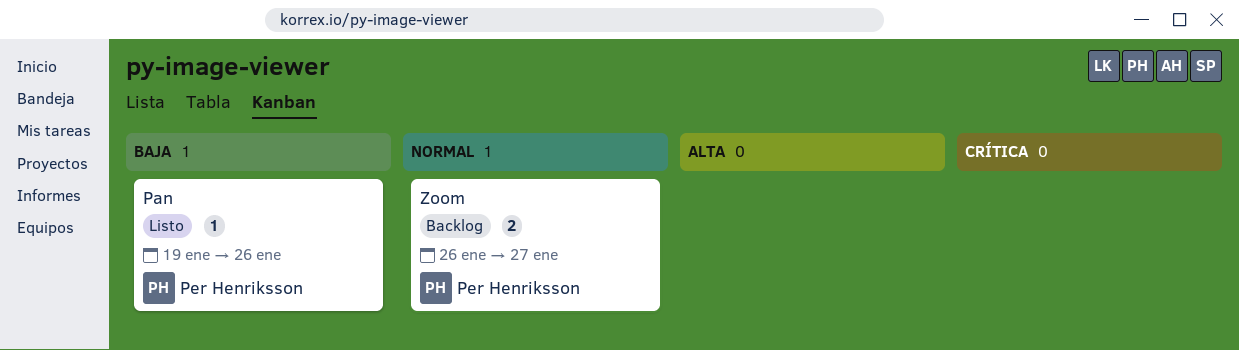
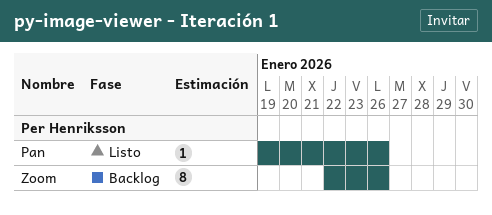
Zoom, estimate: 2 -> 8
Zoom, start: Jan 26 -> Jan 22
Zoom, due: Jan 27 -> Jan 26

